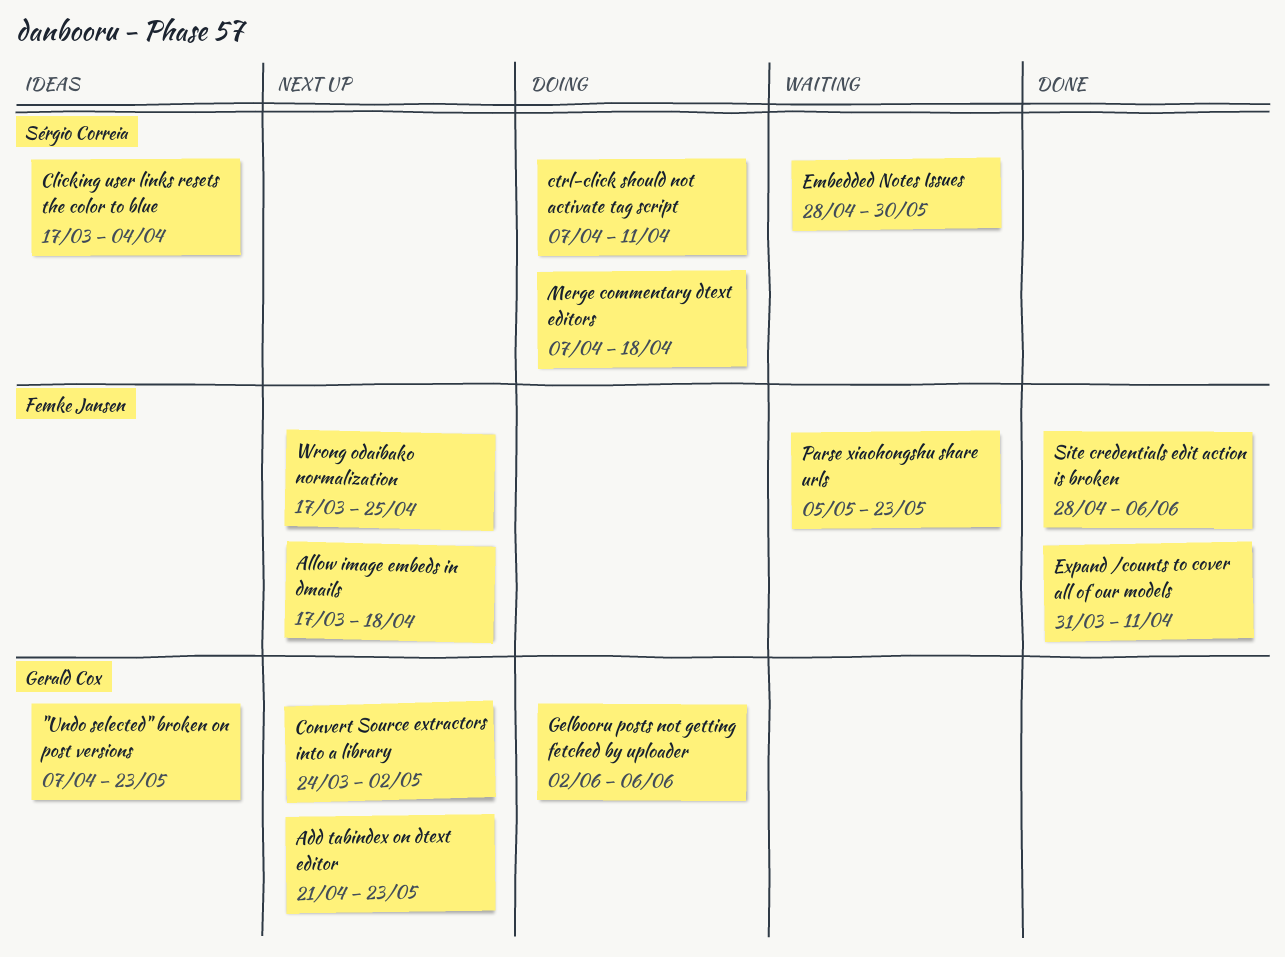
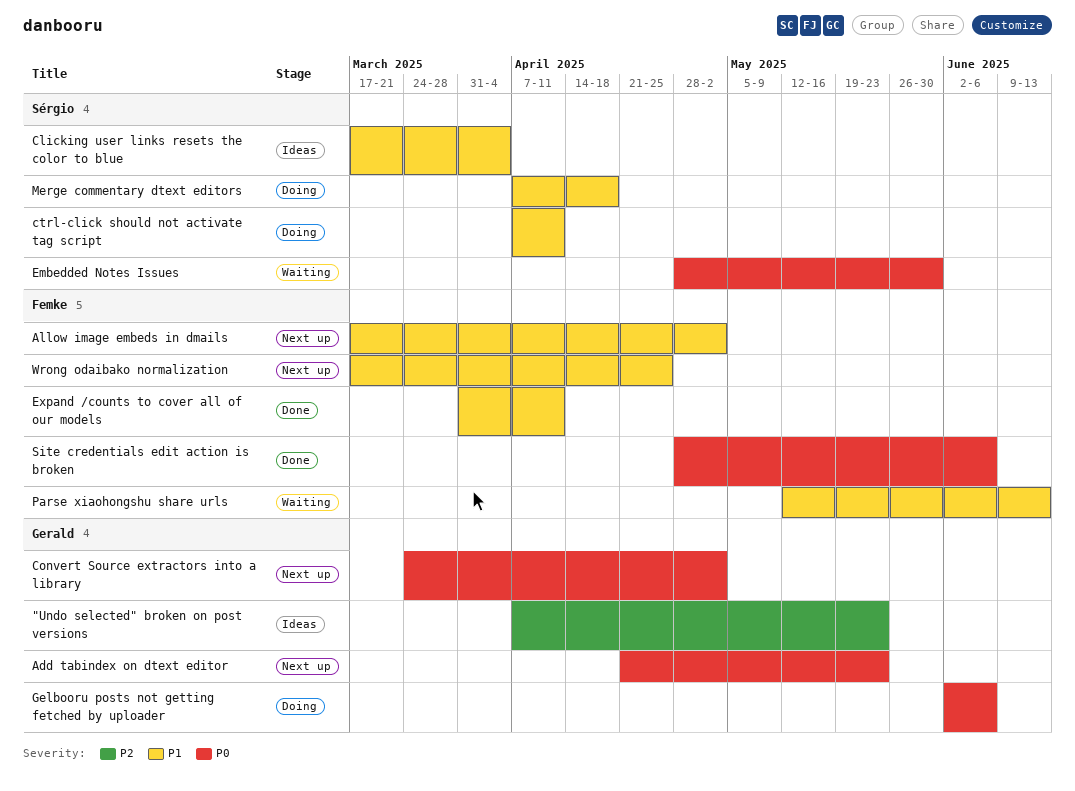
Allow image embeds in dmails, due: Apr 18 -> May 2
Parse xiaohongshu share urls, start: May 5 -> May 12
Parse xiaohongshu share urls, due: May 23 -> Jun 13

